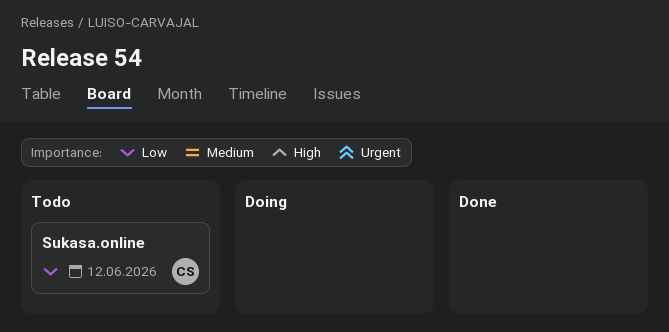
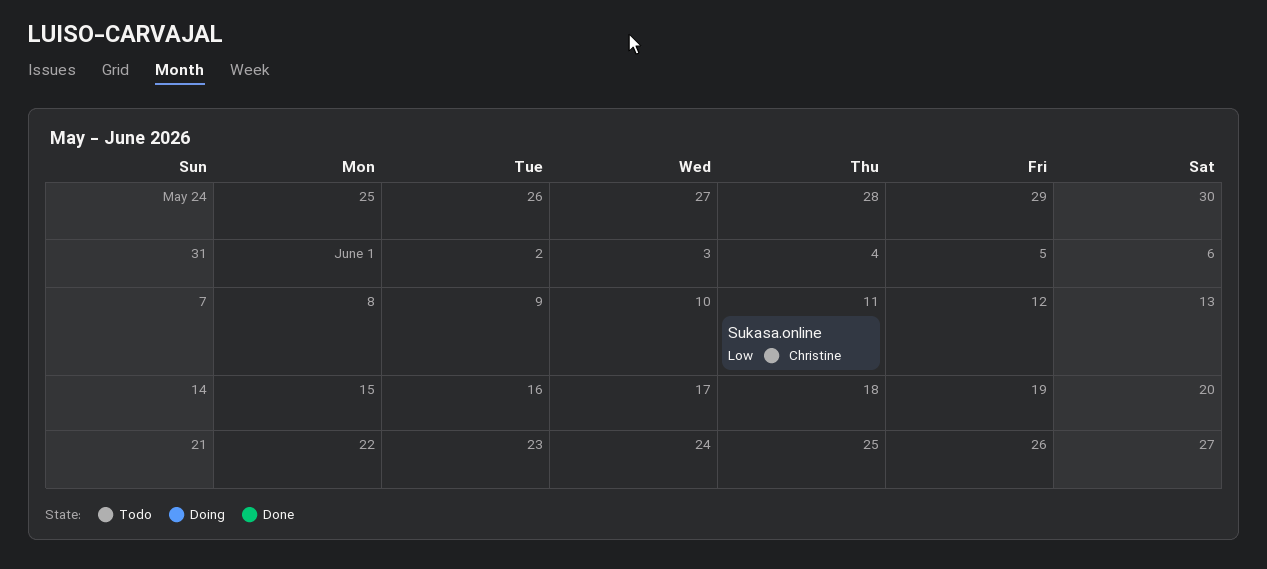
Sukasa.online, due: Jun 12 -> Jun 11

